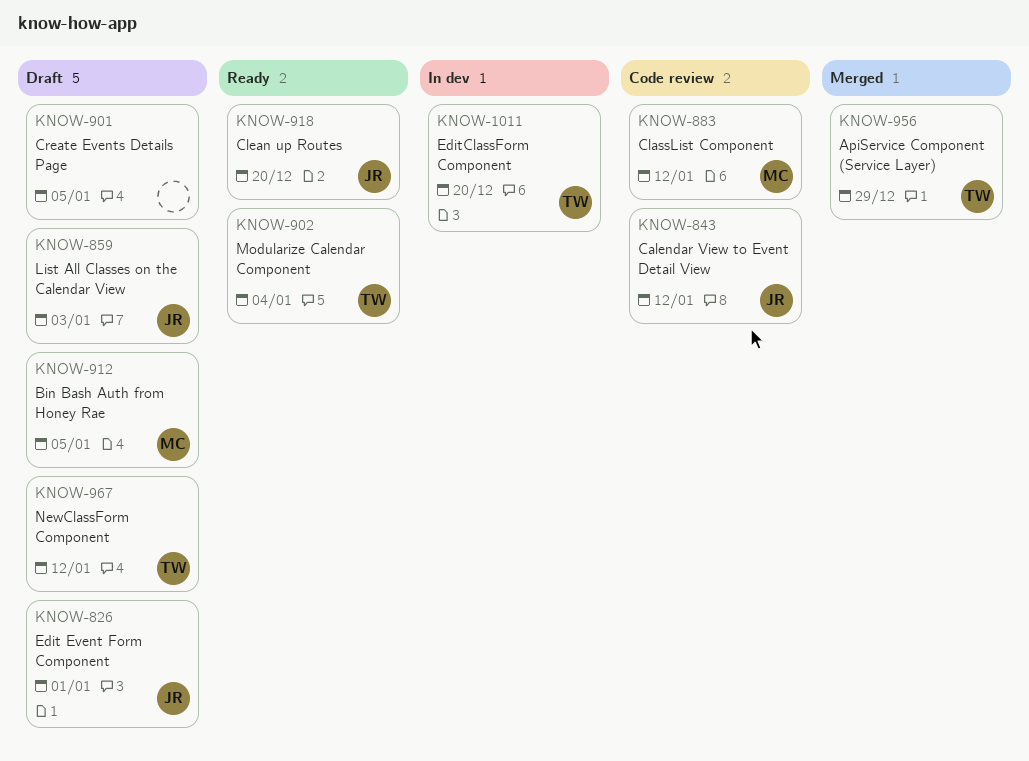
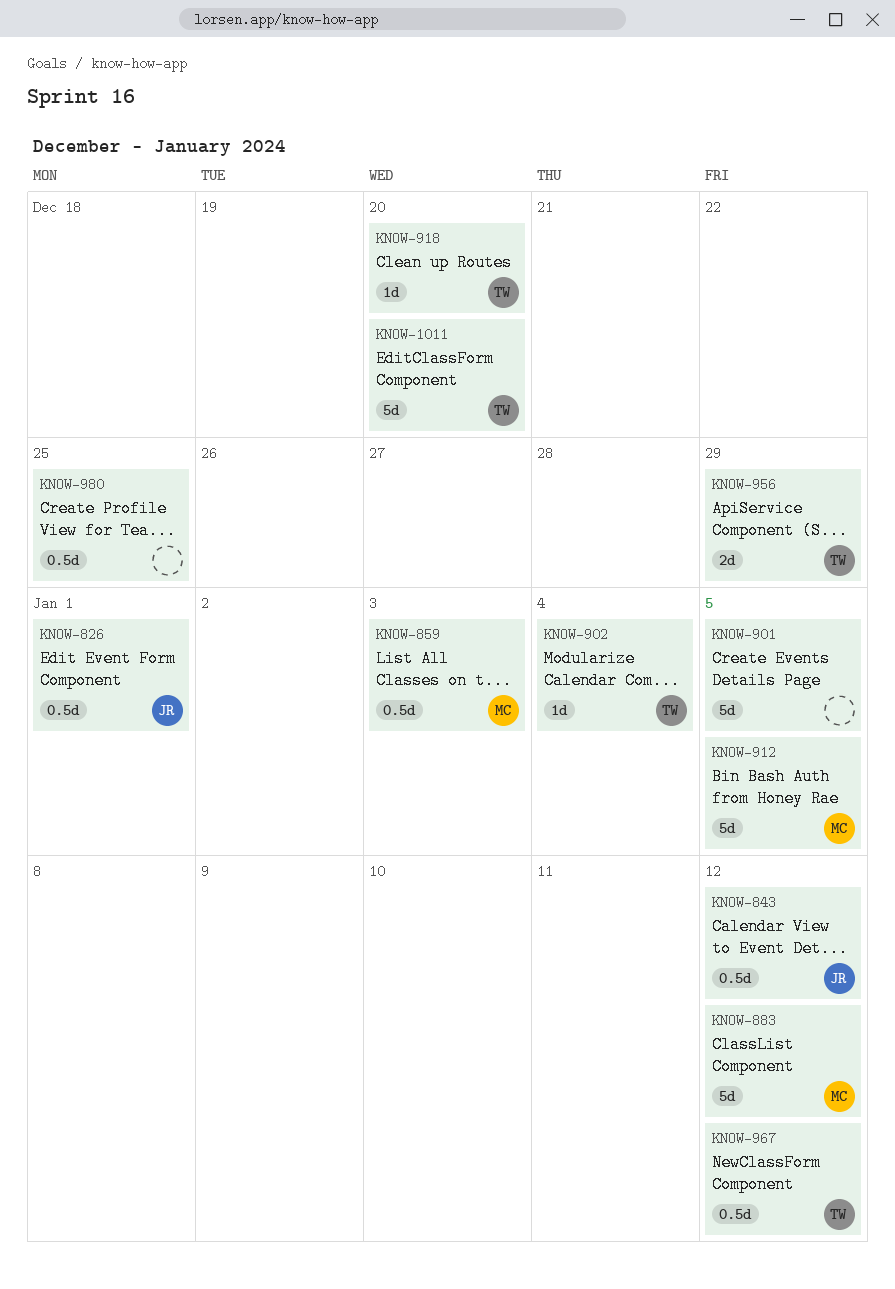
KNOW-859, owner: JR -> MC
KNOW-918, owner: JR -> TW
KNOW-980: none -> present

